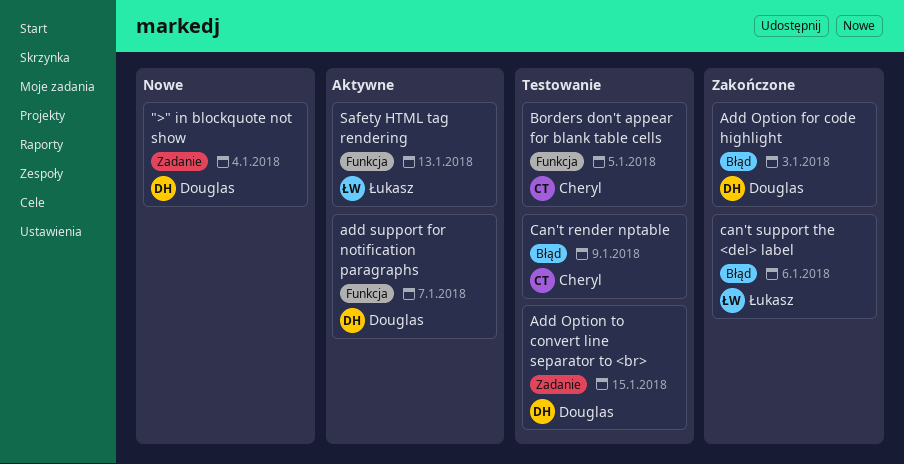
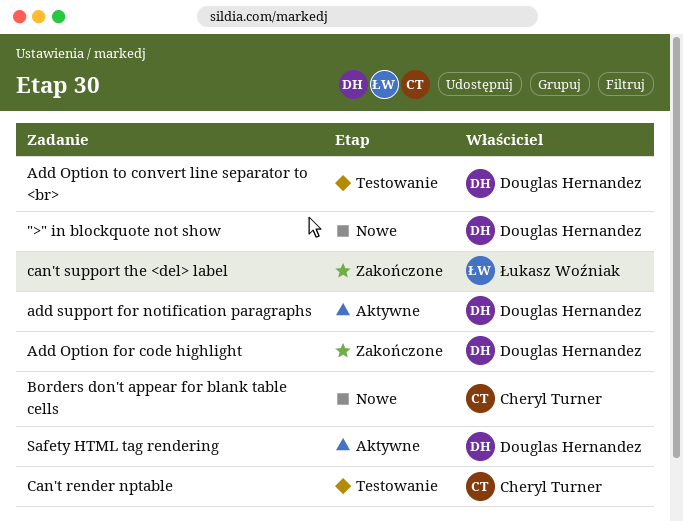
Borders don't appear for blank table cells, status: Testowanie -> Nowe
Safety HTML tag rendering, owner: Łukasz Woźniak -> Douglas Hernandez

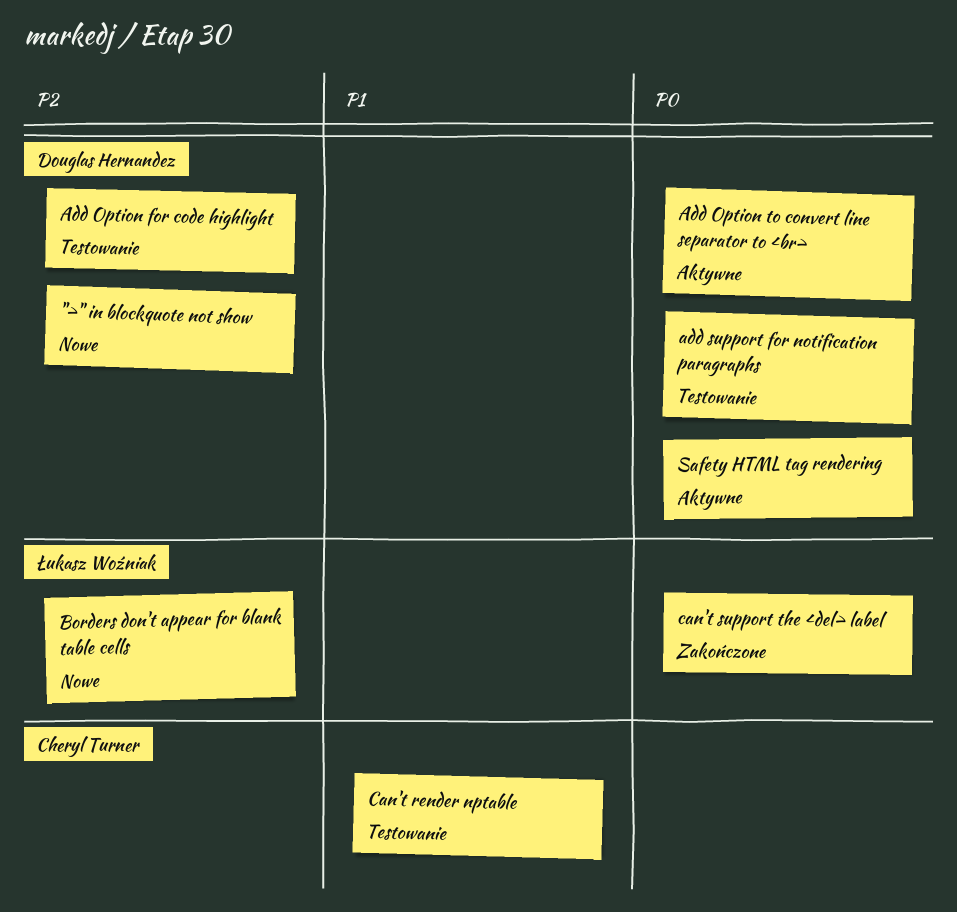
Add Option for code highlight, status: Zakończone -> Testowanie
Add Option to convert line separator to <br>, status: Testowanie -> Aktywne
add support for notification paragraphs, status: Aktywne -> Testowanie
Borders don't appear for blank table cells, owner: Cheryl Turner -> Łukasz Woźniak

